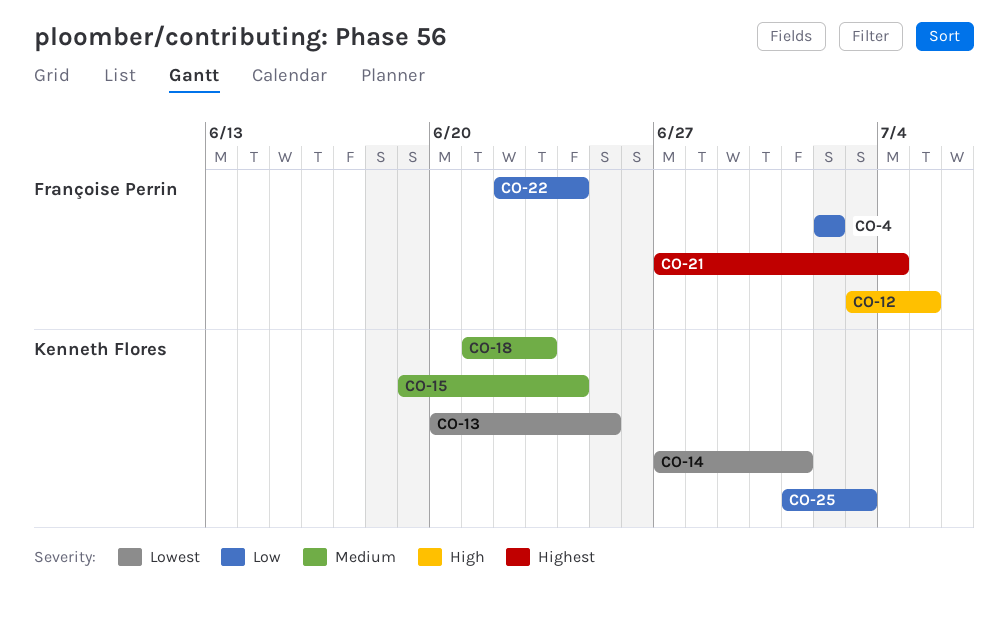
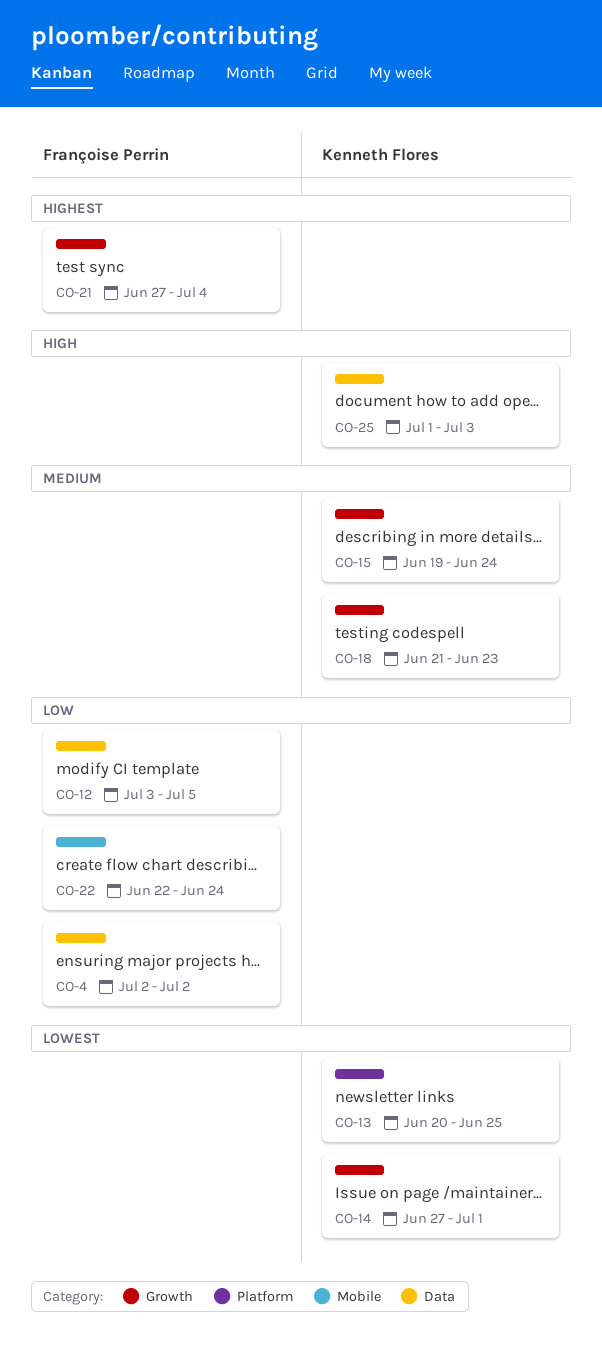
CO-12, priority: High -> Low
CO-25, priority: Low -> High

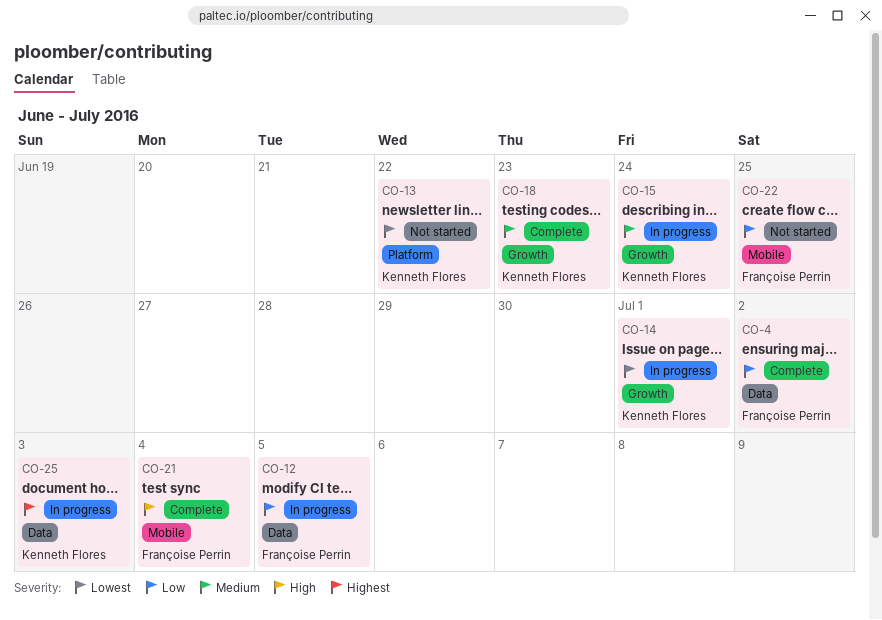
CO-13, due: Jun 25 -> Jun 22
CO-21, priority: Highest -> High
CO-21, label: Growth -> Mobile
CO-22, due: Jun 24 -> Jun 25
CO-25, priority: High -> Highest

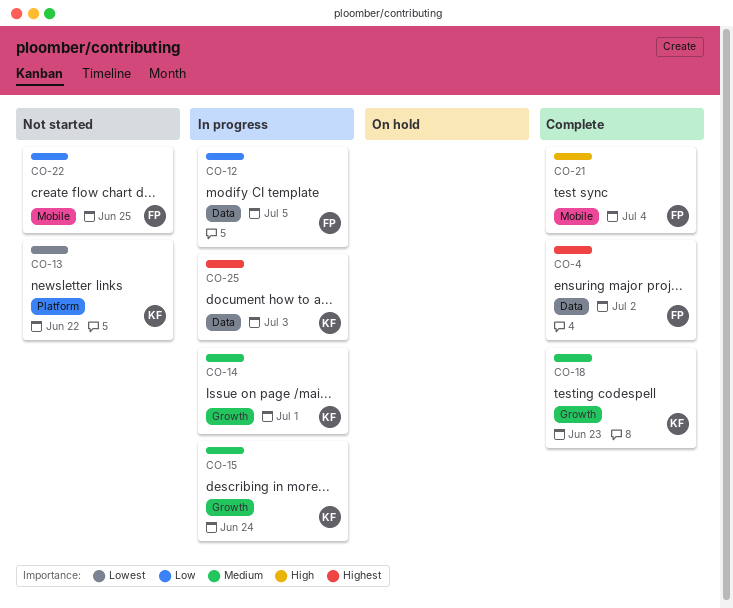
CO-4, priority: Low -> Highest
CO-14, priority: Lowest -> Medium

